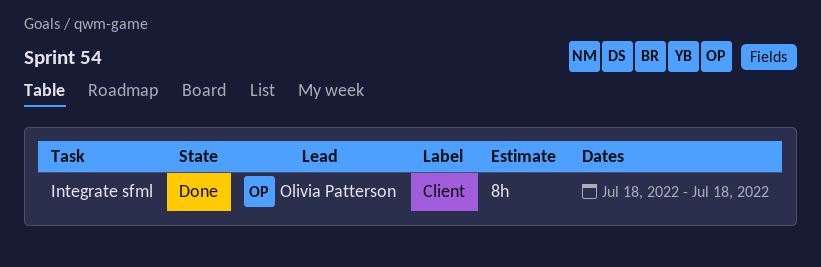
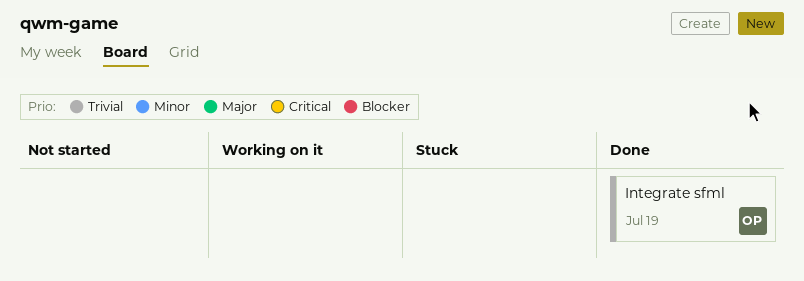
Integrate sfml, due: Jul 18 -> Jul 19

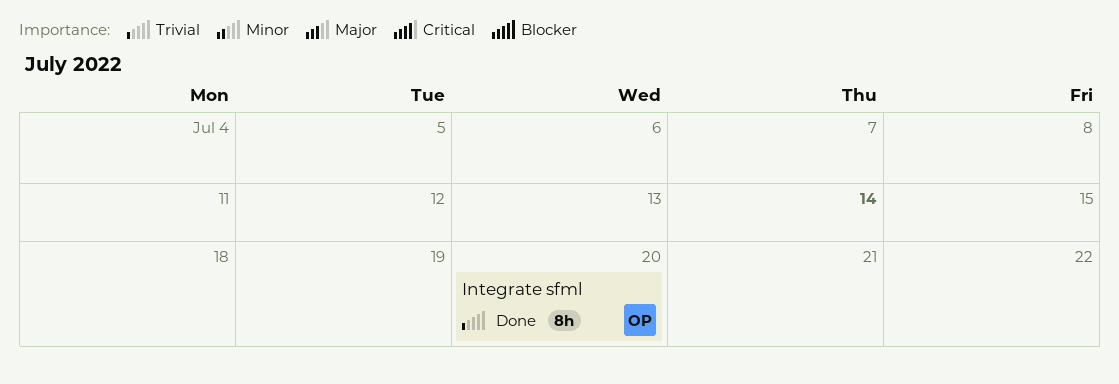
Integrate sfml, due: Jul 19 -> Jul 20

